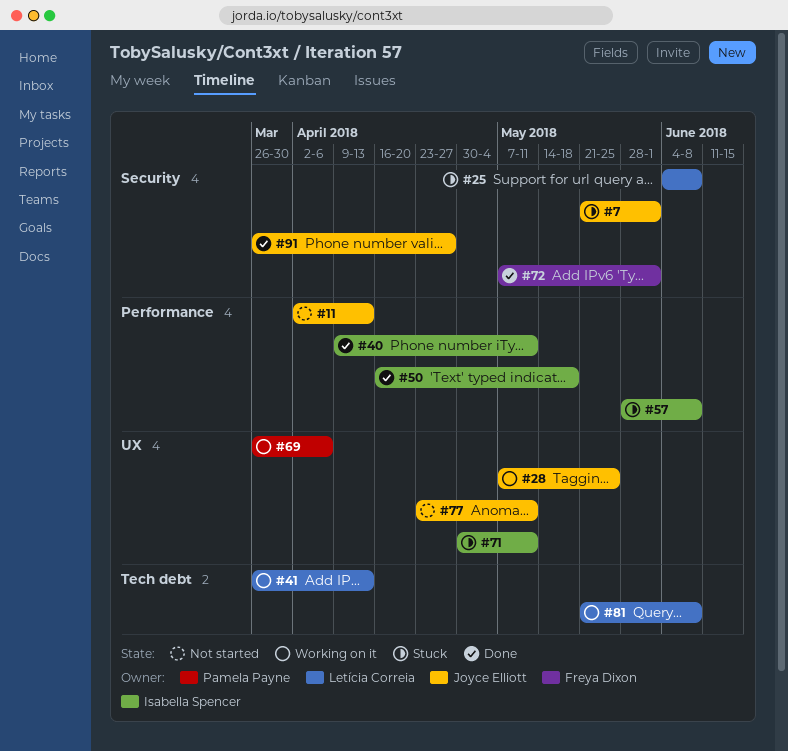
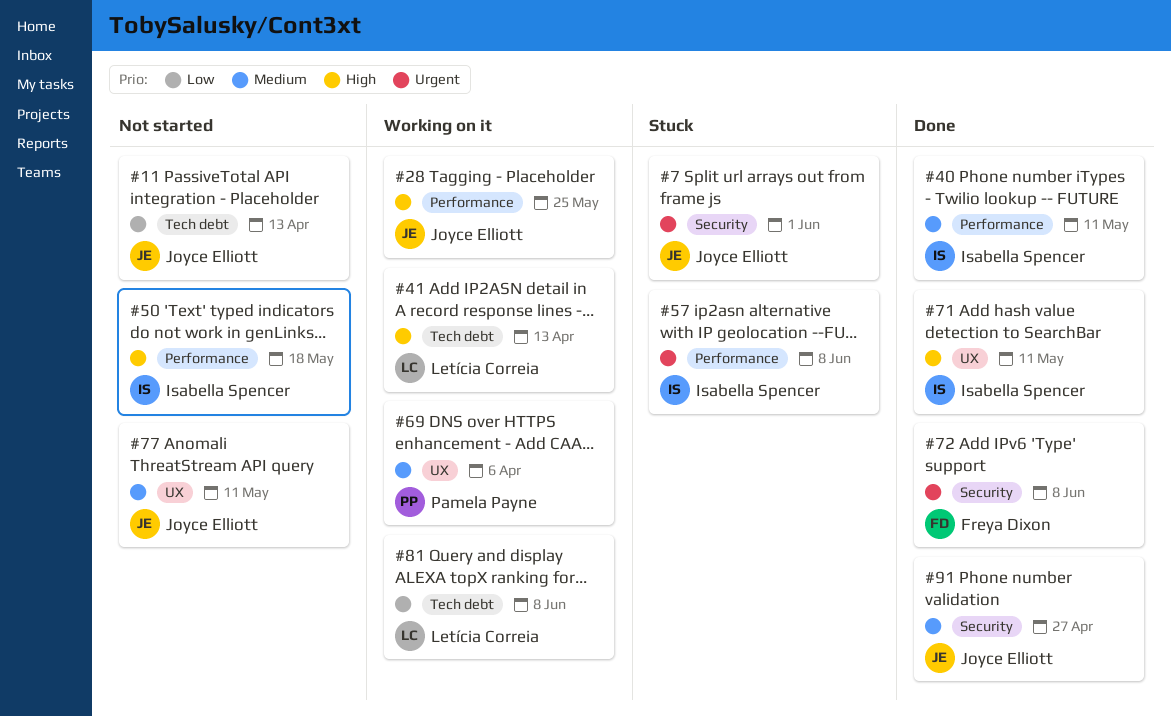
#11, label: Performance -> Tech debt
#25: present -> none
#28, label: UX -> Performance
#50, status: Done -> Not started
#71, status: Stuck -> Done
#72, due: Jun 1 -> Jun 8

